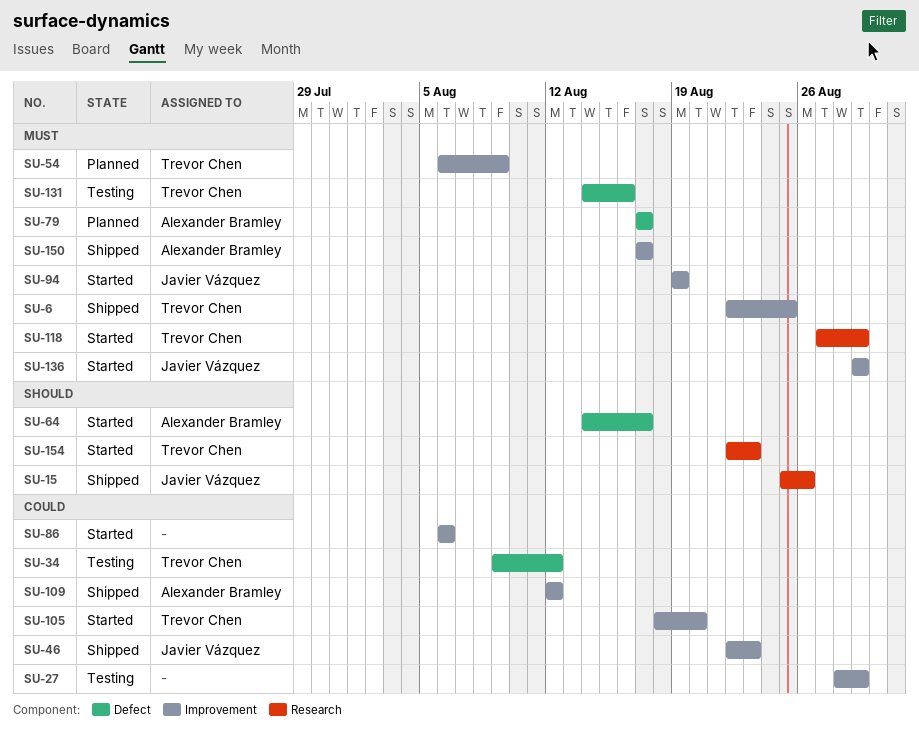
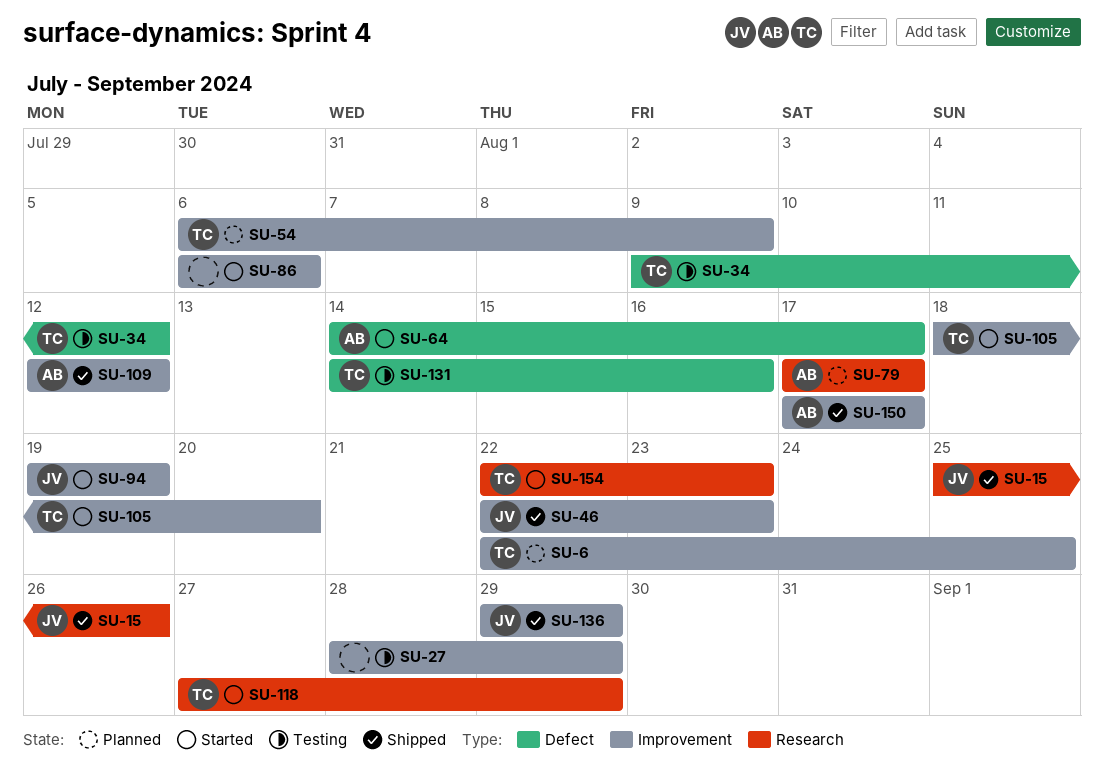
SU-6, status: Shipped -> Planned
SU-79, label: Defect -> Research
SU-136, status: Started -> Shipped

